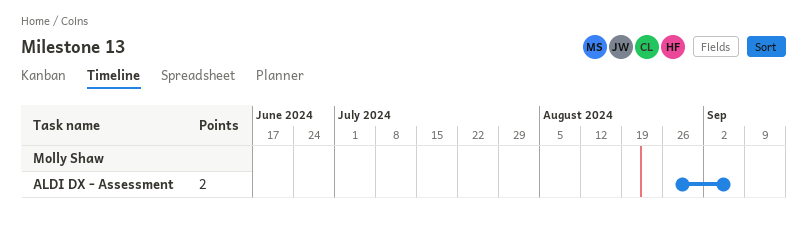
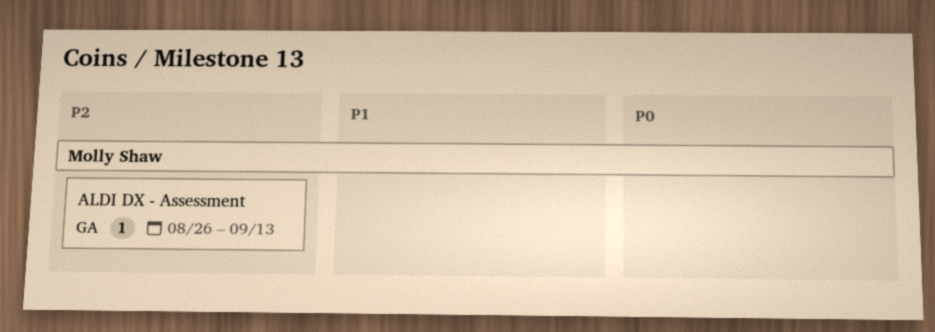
ALDI DX - Assessment, estimate: 2 -> 1
ALDI DX - Assessment, due: Sep 6 -> Sep 13

